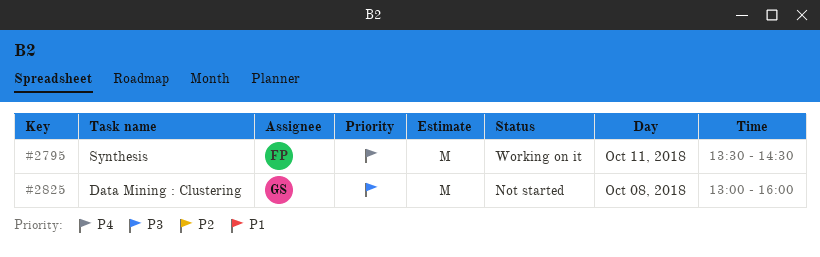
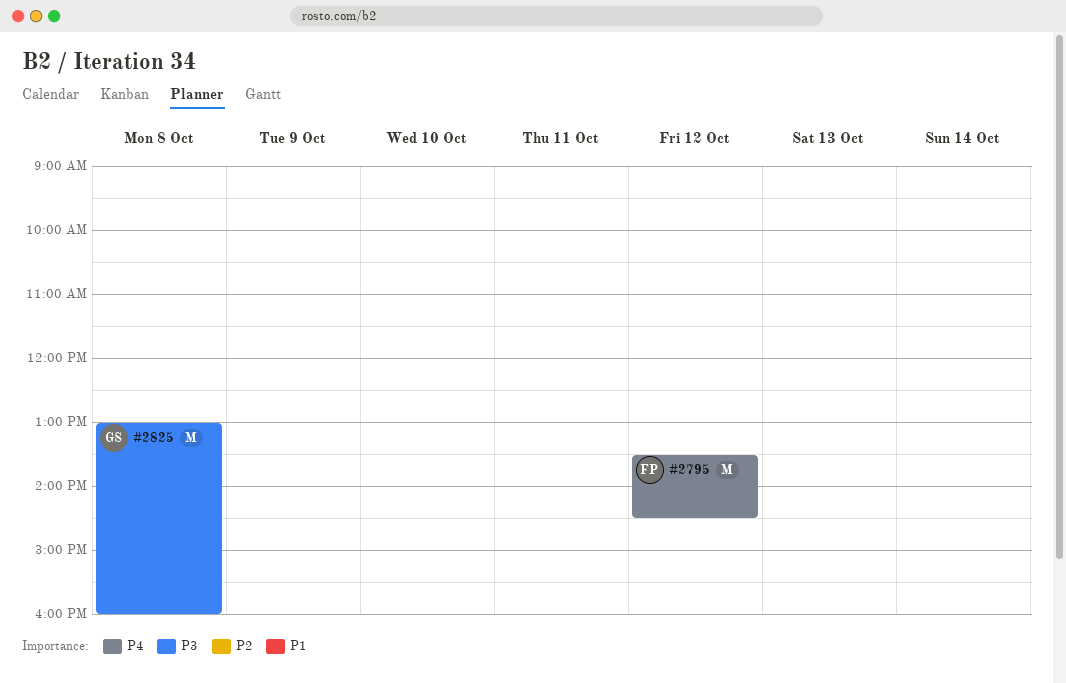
#2795, day: Oct 11 -> Oct 12

